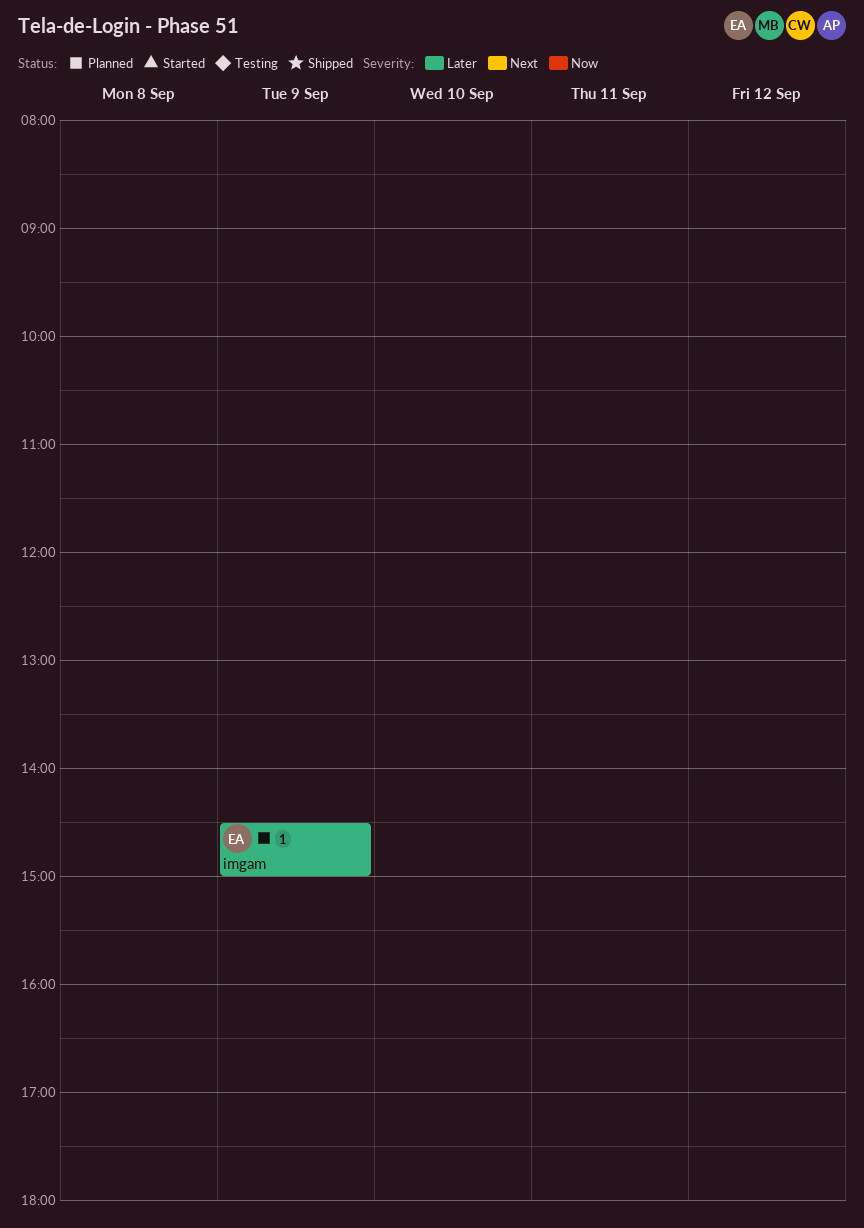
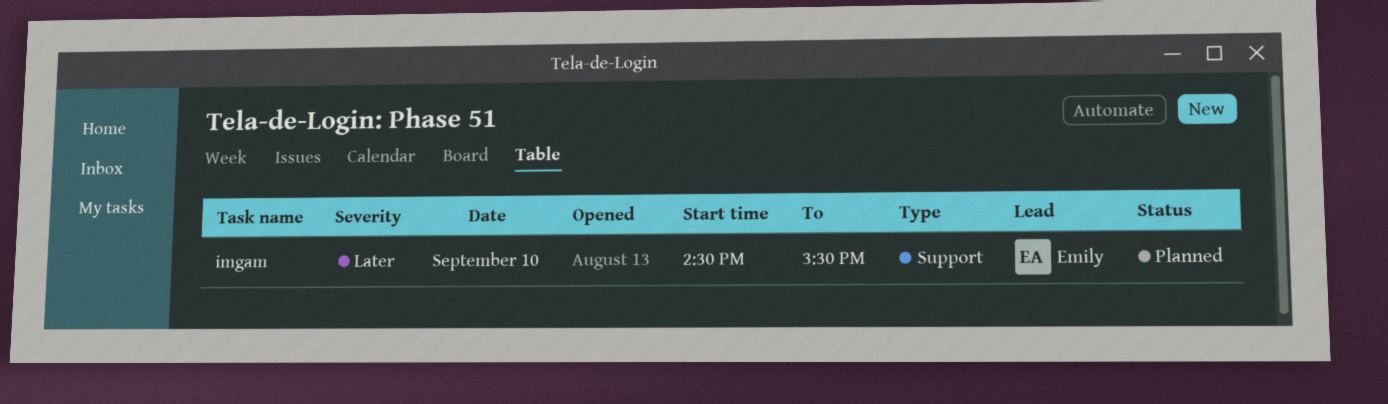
imgam, day: Sep 9 -> Sep 10
imgam, ends: 15:00 -> 15:30

